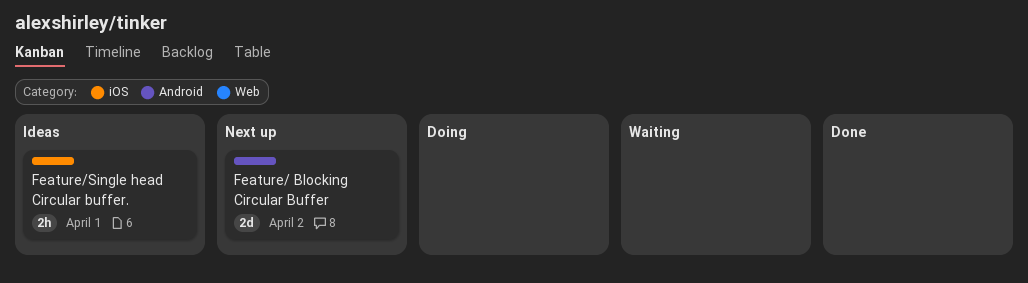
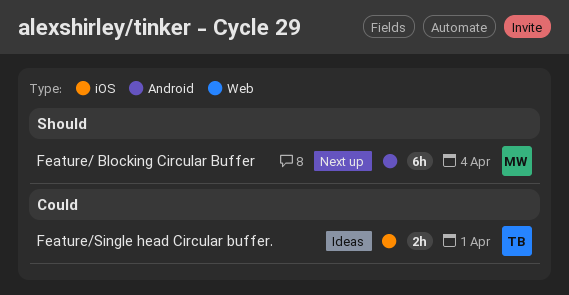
Feature/ Blocking Circular Buffer, estimate: 2d -> 6h
Feature/ Blocking Circular Buffer, day: Apr 2 -> Apr 4

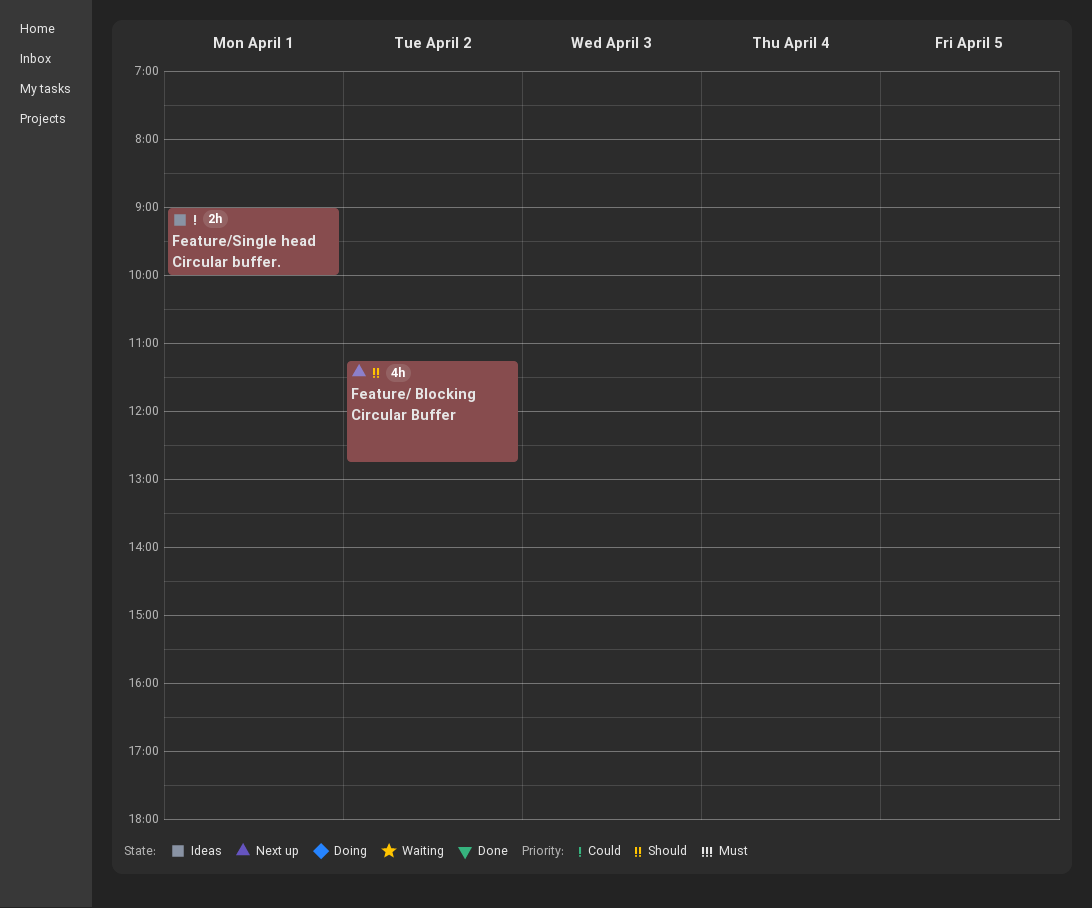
Feature/ Blocking Circular Buffer, estimate: 6h -> 4h
Feature/ Blocking Circular Buffer, day: Apr 4 -> Apr 2

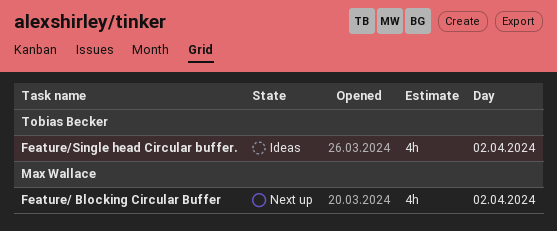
Feature/Single head Circular buffer., estimate: 2h -> 4h
Feature/Single head Circular buffer., day: Apr 1 -> Apr 2

